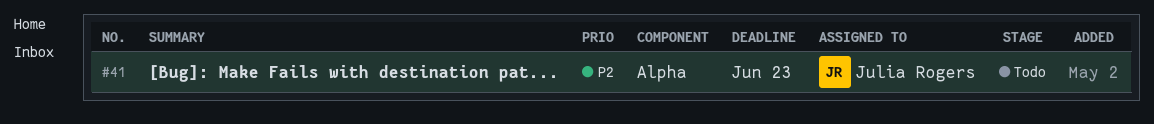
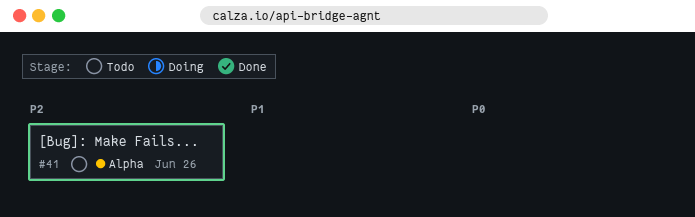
#41, due: Jun 23 -> Jun 26

